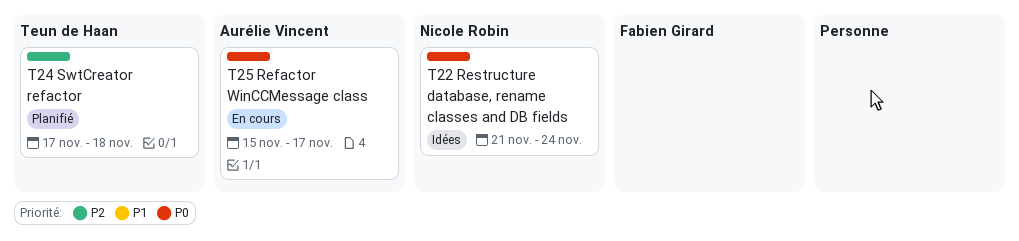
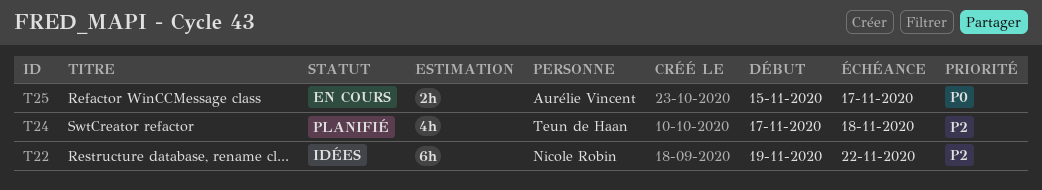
T22, priority: P0 -> P2
T22, start: Nov 21 -> Nov 19
T22, due: Nov 24 -> Nov 22

